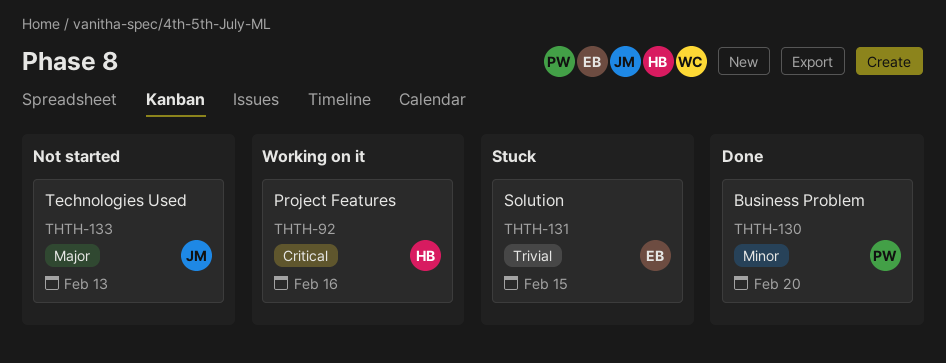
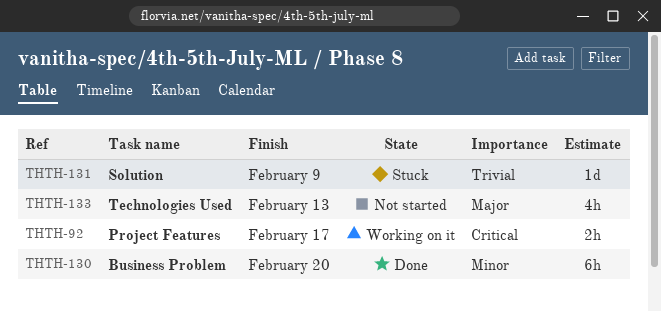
THTH-92, due: Feb 16 -> Feb 17
THTH-131, due: Feb 15 -> Feb 9

